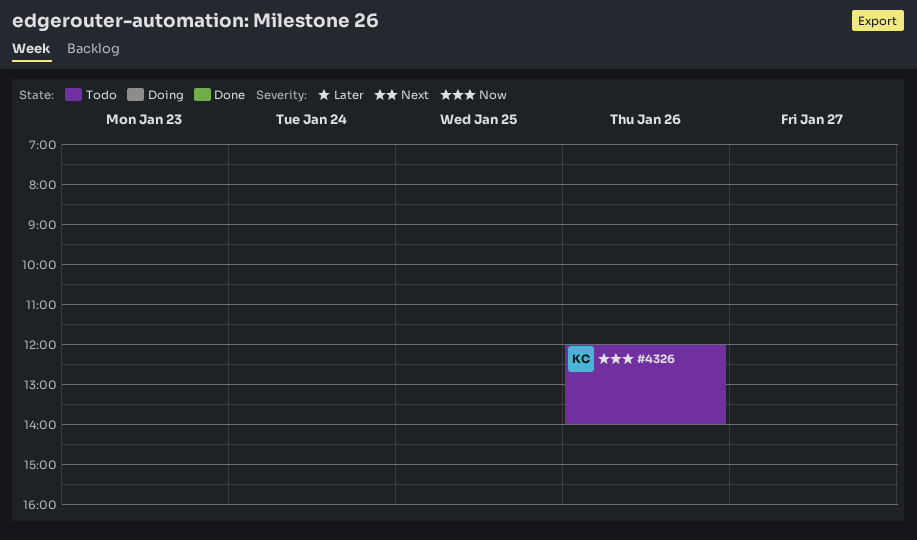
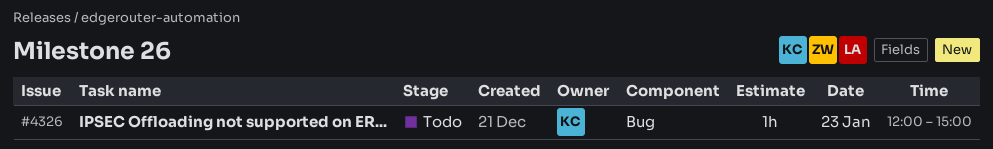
#4326, day: Jan 26 -> Jan 23
#4326, ends: 14:00 -> 15:00

